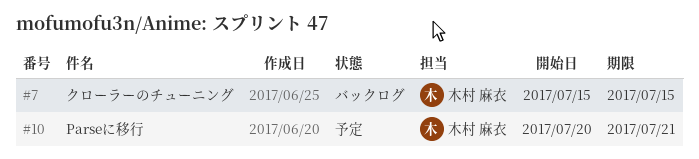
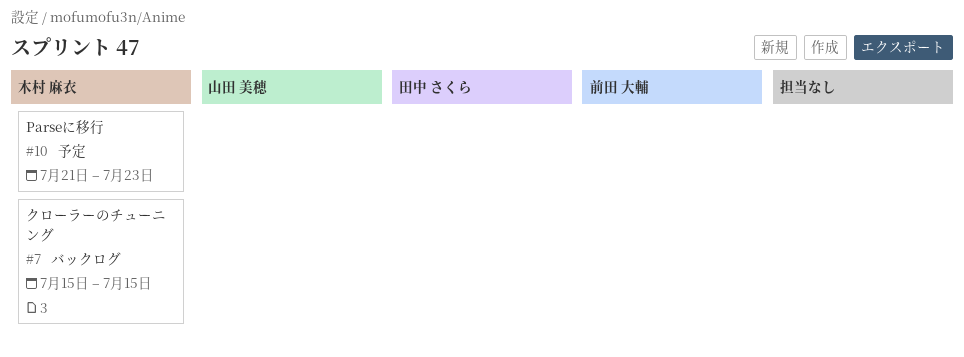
#10, start: Jul 20 -> Jul 21
#10, due: Jul 21 -> Jul 23

